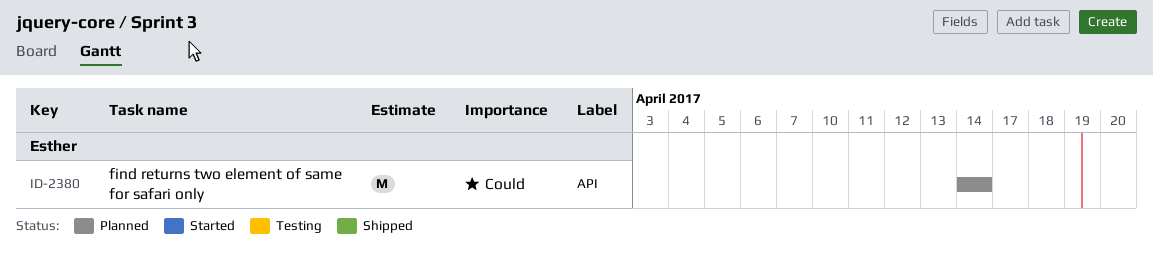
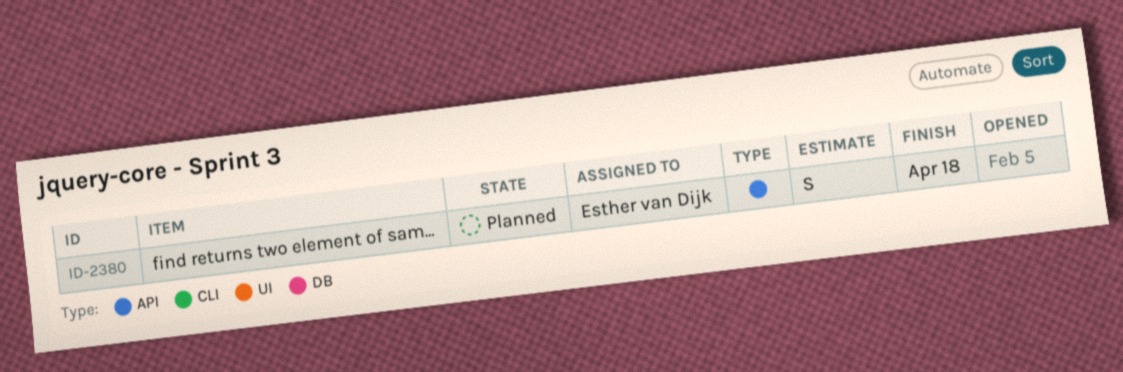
ID-2380, estimate: M -> S
ID-2380, due: Apr 14 -> Apr 18

